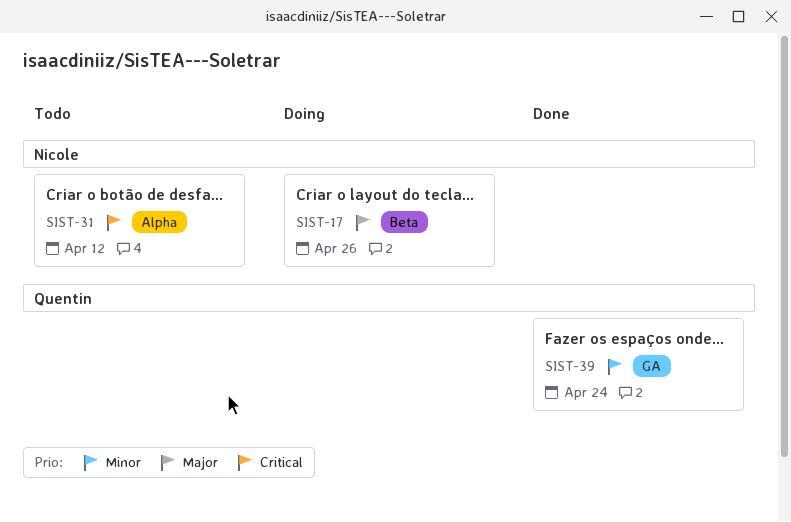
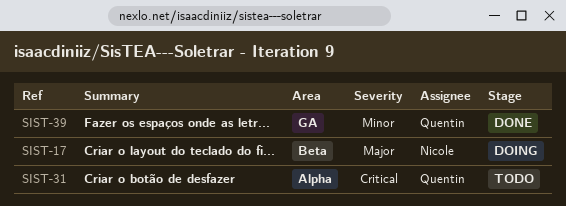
SIST-31, owner: Nicole -> Quentin

